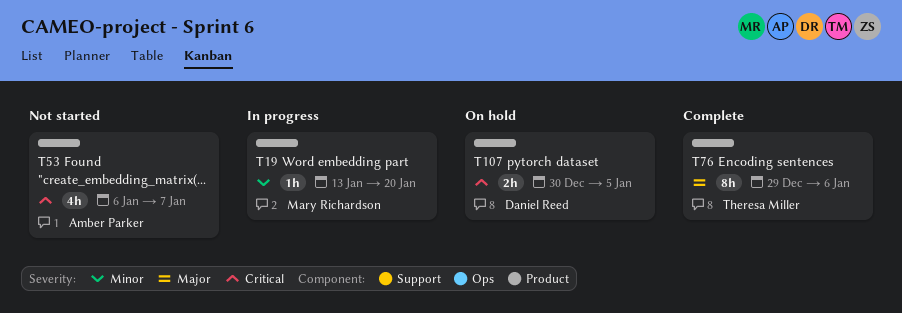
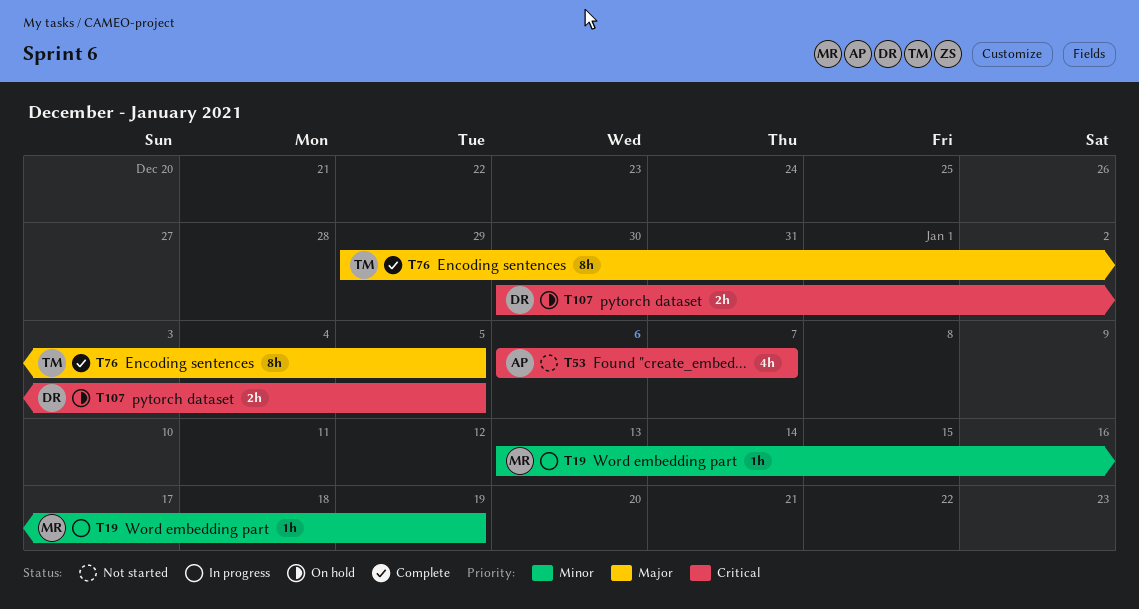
T19, due: Jan 20 -> Jan 19
T76, due: Jan 6 -> Jan 5

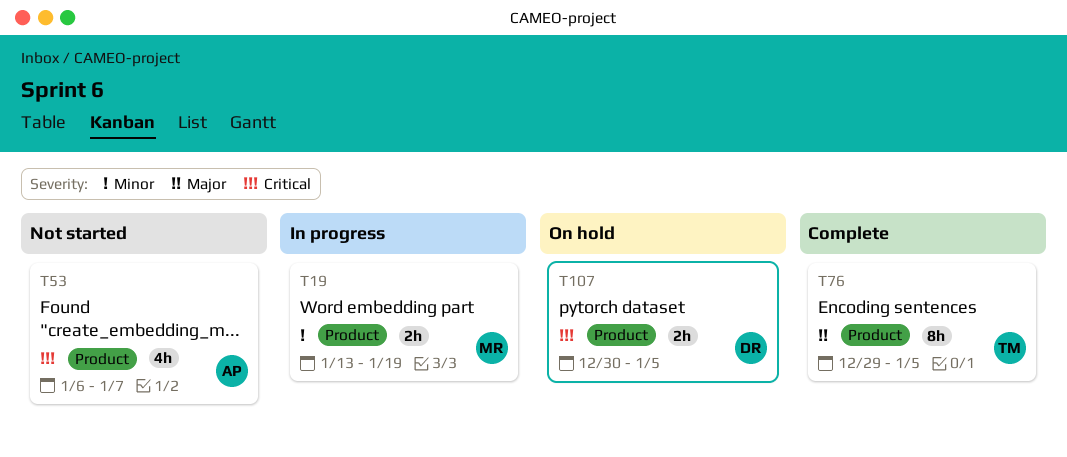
T19, estimate: 1h -> 2h

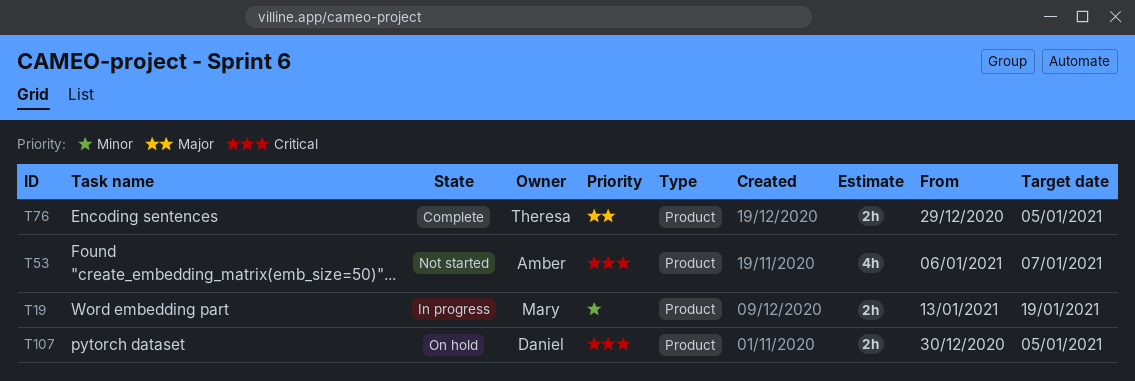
T76, estimate: 8h -> 2h

